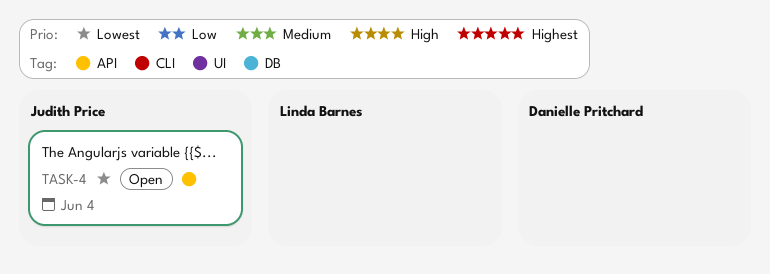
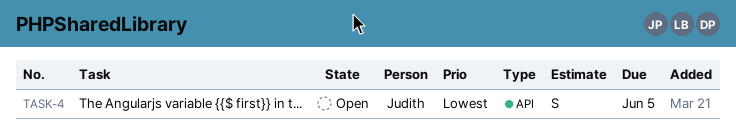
TASK-4, due: Jun 4 -> Jun 5

